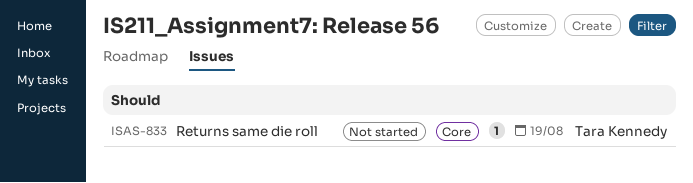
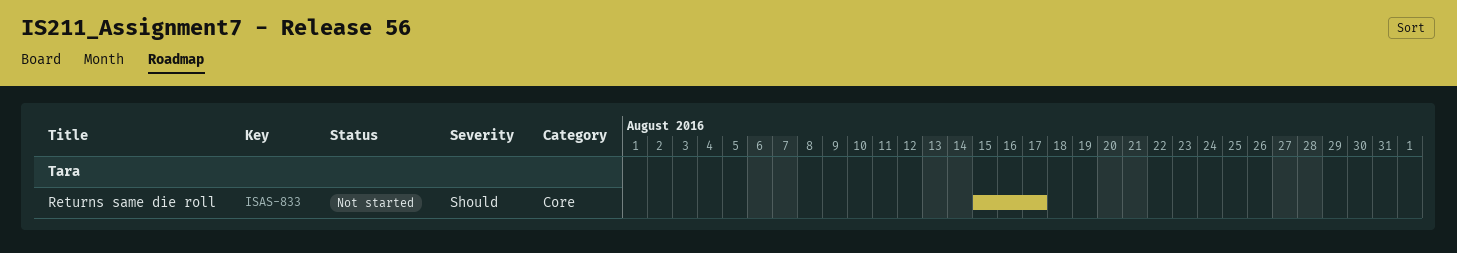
ISAS-833, due: Aug 19 -> Aug 17

